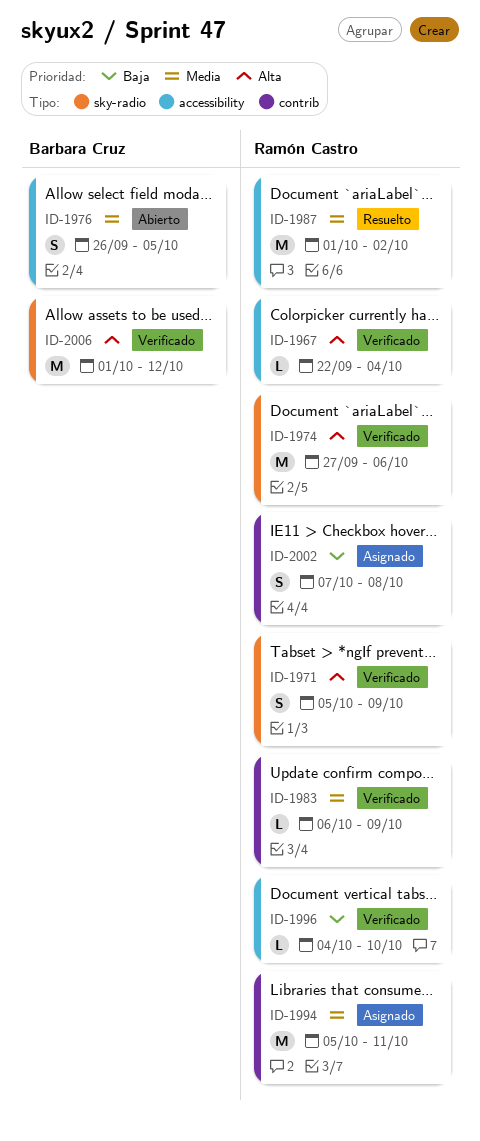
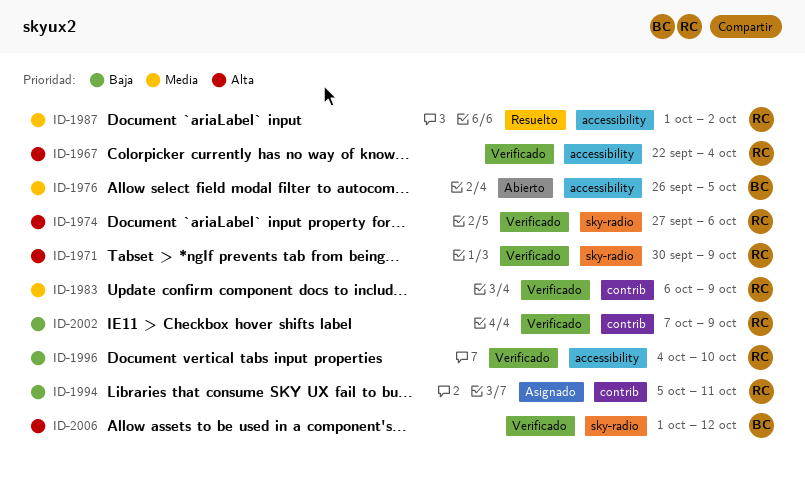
ID-1971, start: Oct 5 -> Sep 30
ID-1994, priority: Media -> Baja
ID-2002, status: Asignado -> Verificado
ID-2002, due: Oct 8 -> Oct 9

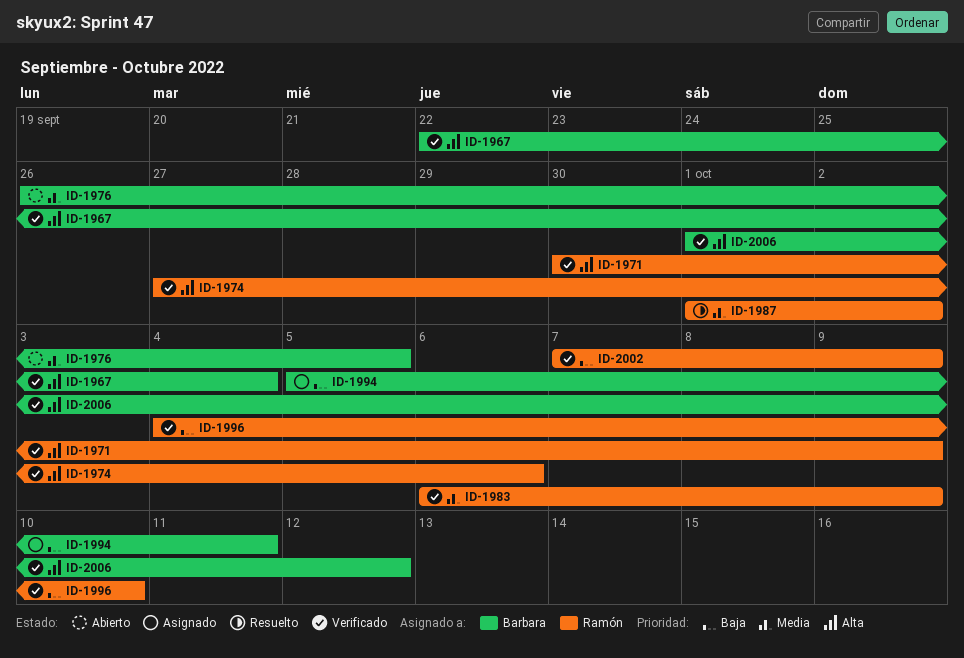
ID-1967, owner: Ramón -> Barbara
ID-1994, owner: Ramón -> Barbara

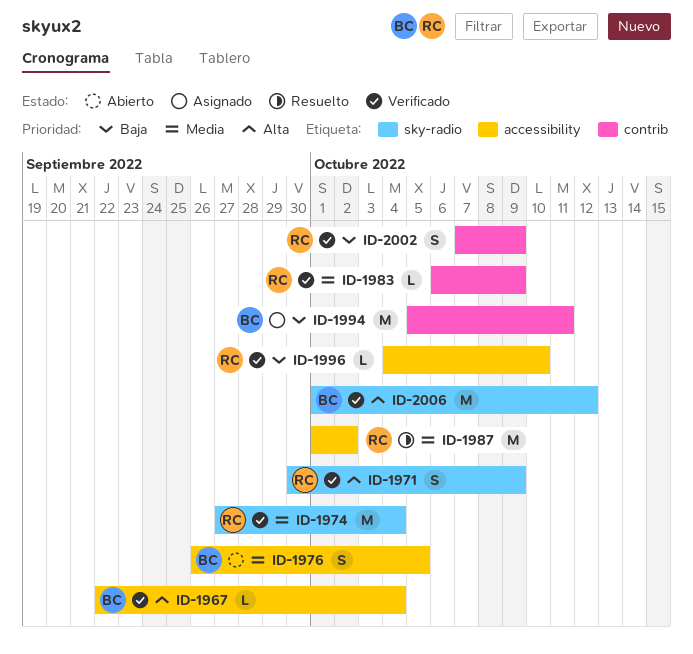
ID-1974, priority: Alta -> Media
ID-1974, due: Oct 6 -> Oct 4

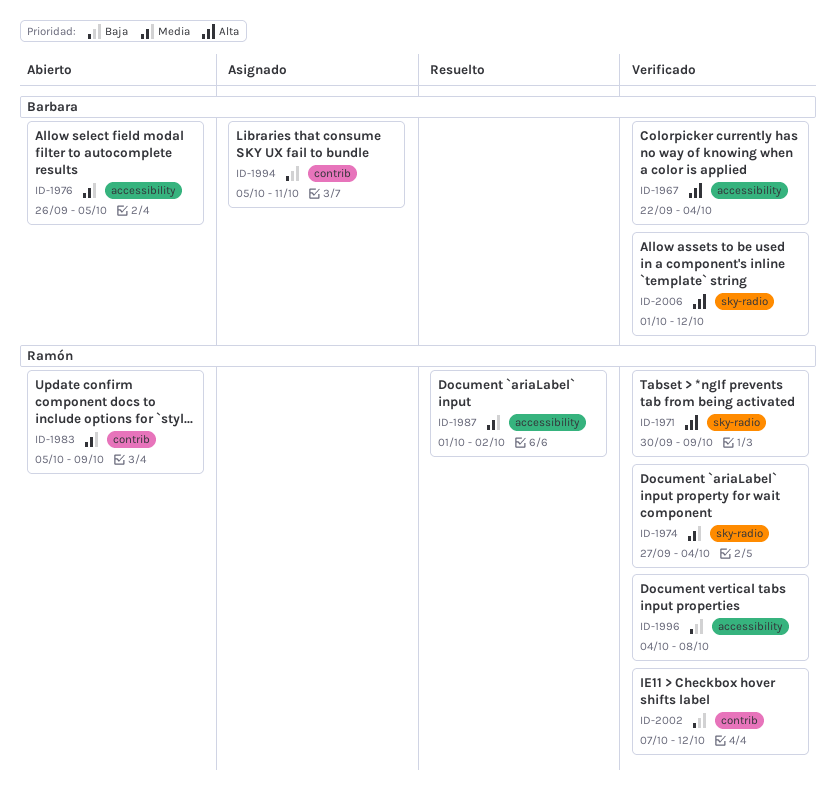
ID-1983, status: Verificado -> Abierto
ID-1983, start: Oct 6 -> Oct 5
ID-1996, due: Oct 10 -> Oct 8
ID-2002, due: Oct 9 -> Oct 12

